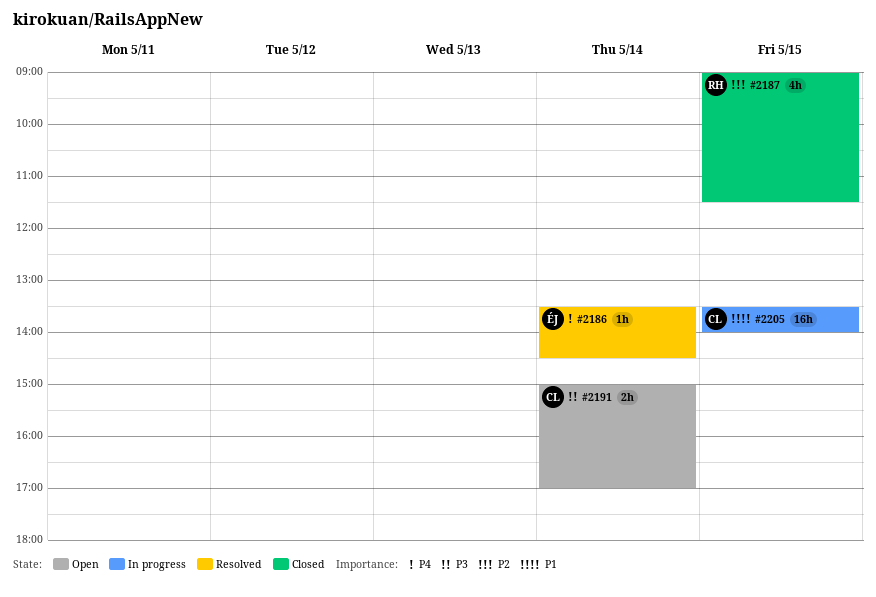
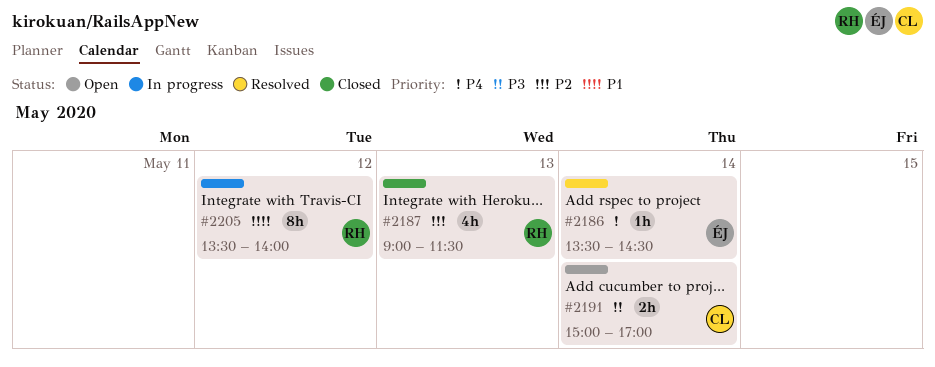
#2187, day: May 15 -> May 13
#2205, owner: CL -> RH
#2205, estimate: 16h -> 8h
#2205, day: May 15 -> May 12

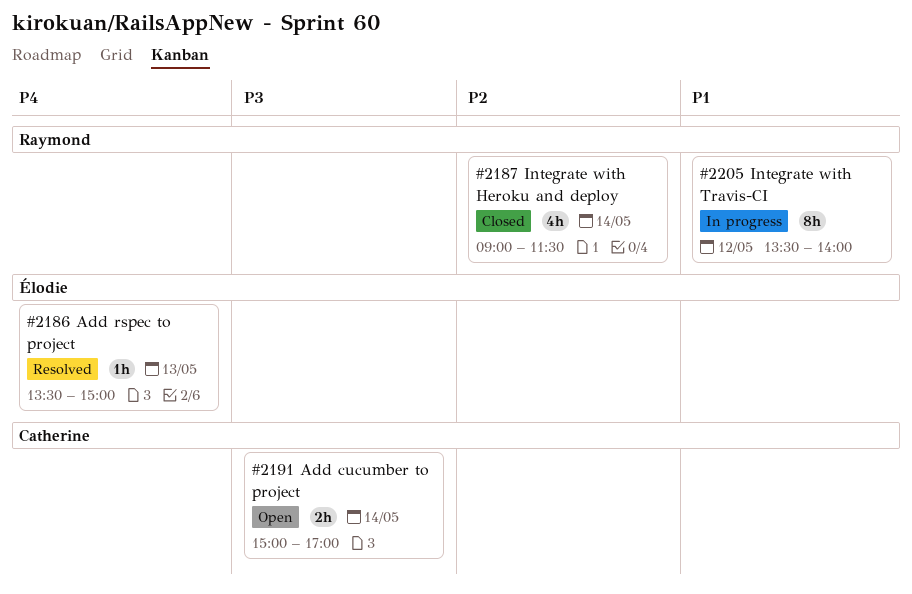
#2186, day: May 14 -> May 13
#2186, ends: 14:30 -> 15:00
#2187, day: May 13 -> May 14

